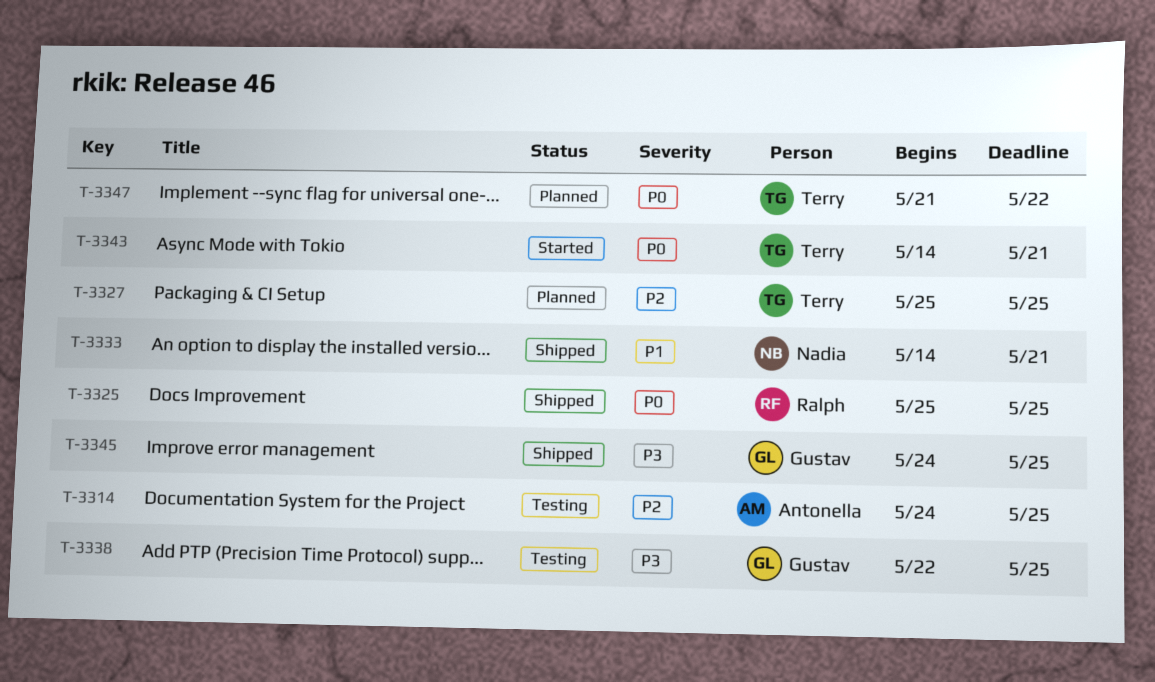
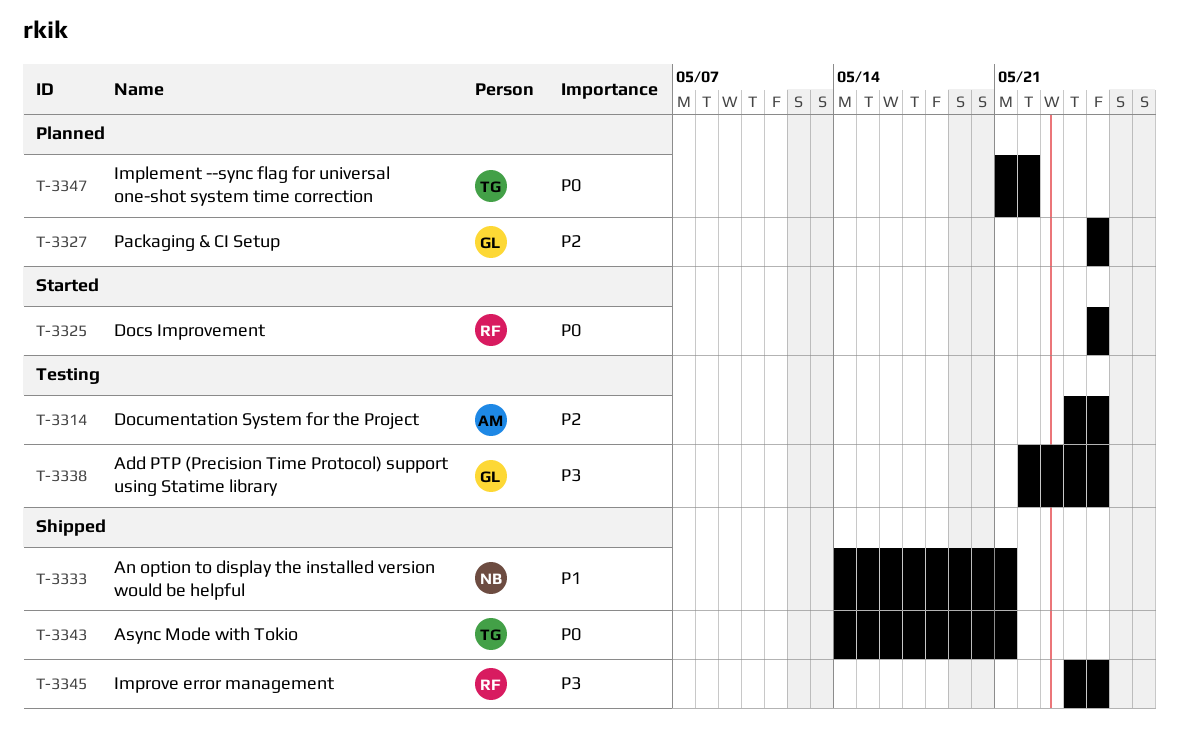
T-3325, status: Shipped -> Started
T-3327, owner: Terry -> Gustav
T-3343, status: Started -> Shipped
T-3345, owner: Gustav -> Ralph

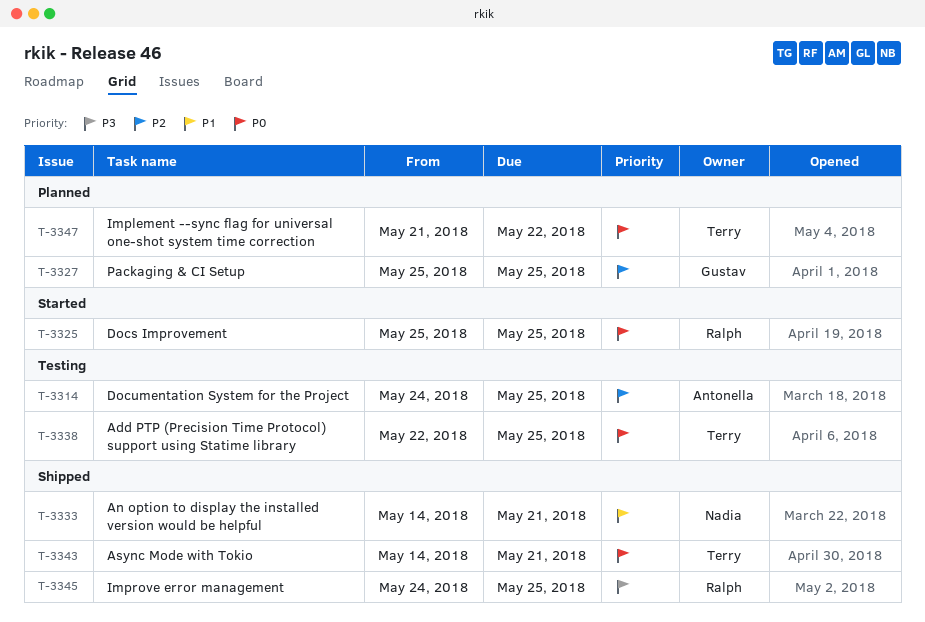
T-3338, owner: Gustav -> Terry
T-3338, priority: P3 -> P0

